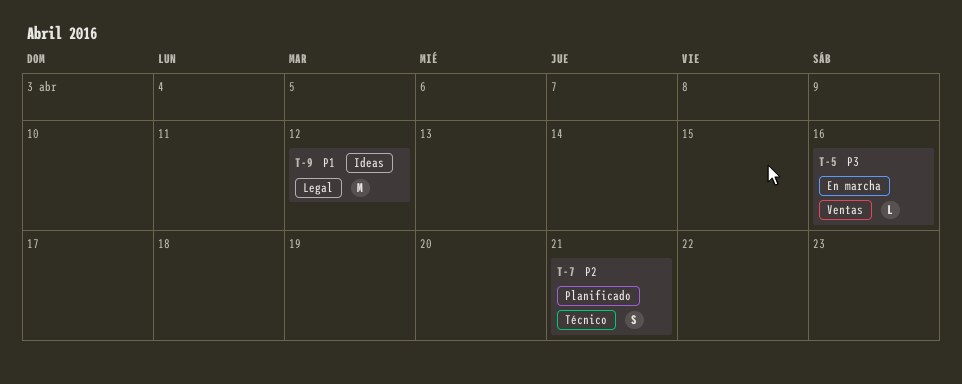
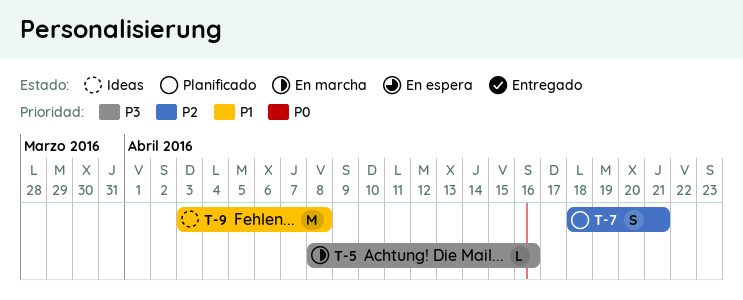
T-9, due: Apr 12 -> Apr 8

